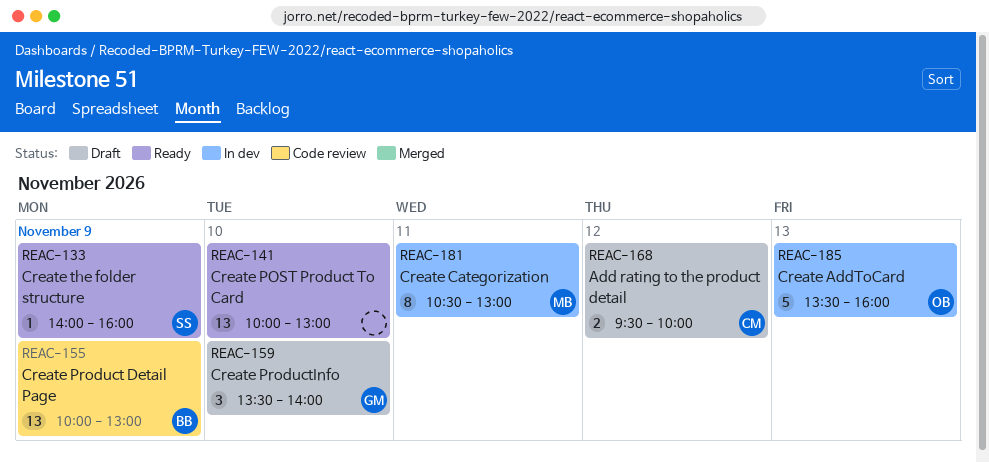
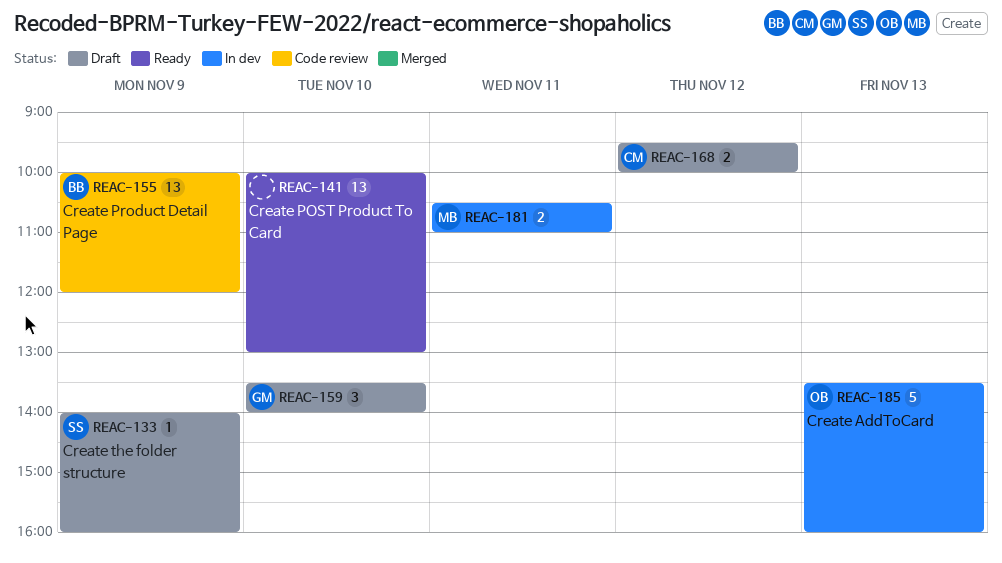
REAC-133, status: Ready -> Draft
REAC-155, ends: 13:00 -> 12:00
REAC-181, estimate: 8 -> 2
REAC-181, ends: 13:00 -> 11:00

